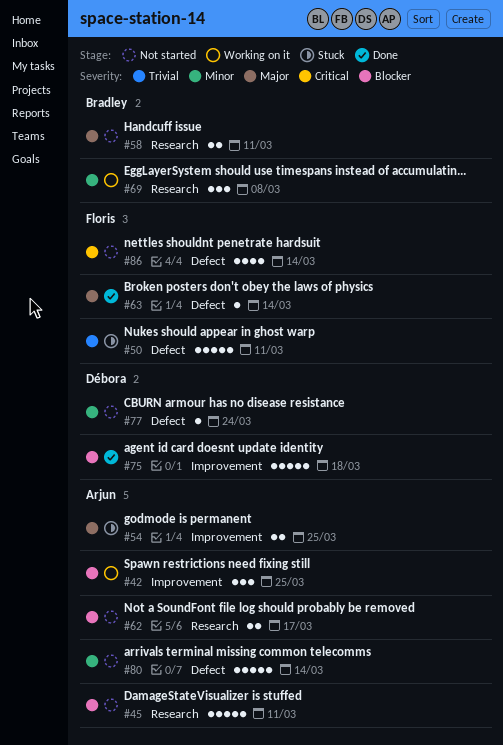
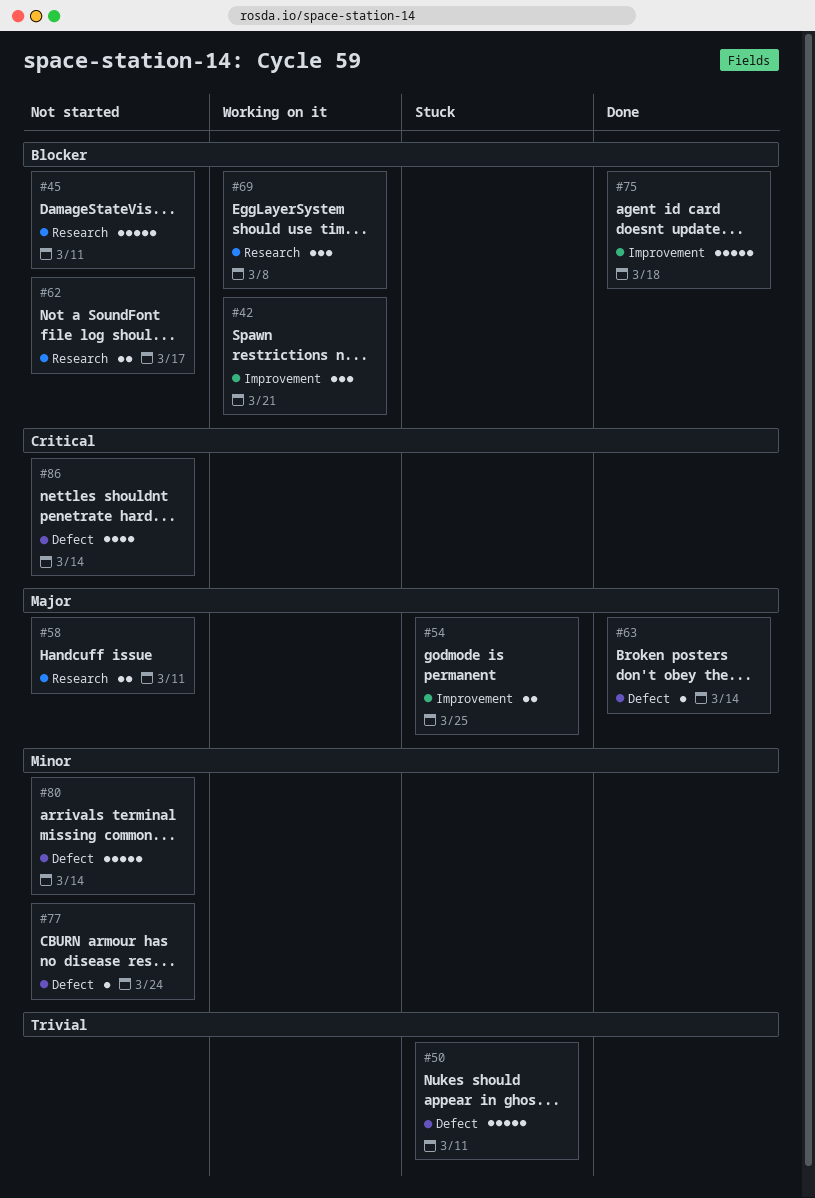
#42, due: Mar 25 -> Mar 21
#69, priority: Minor -> Blocker

